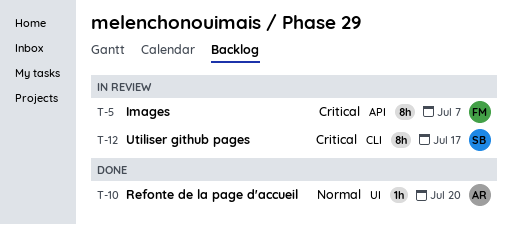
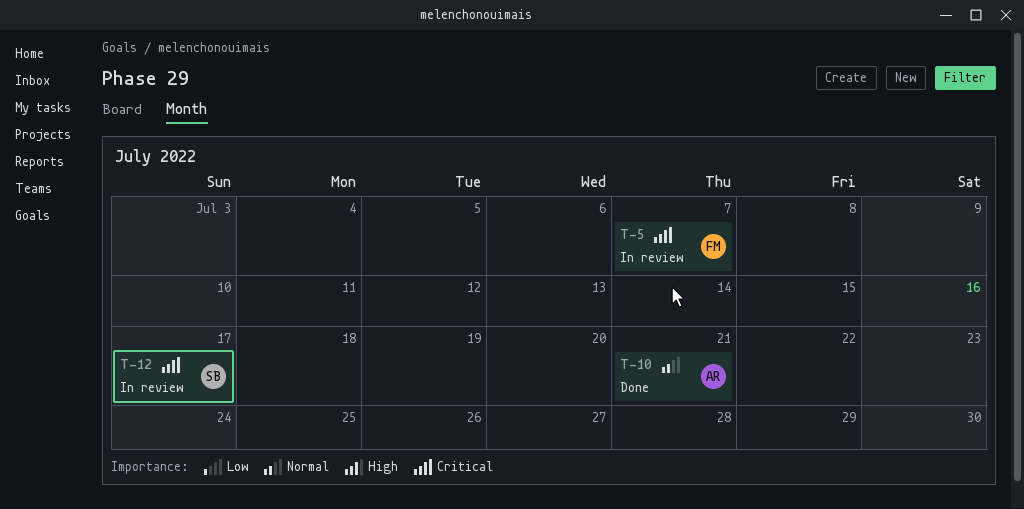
T-10, due: Jul 20 -> Jul 21

